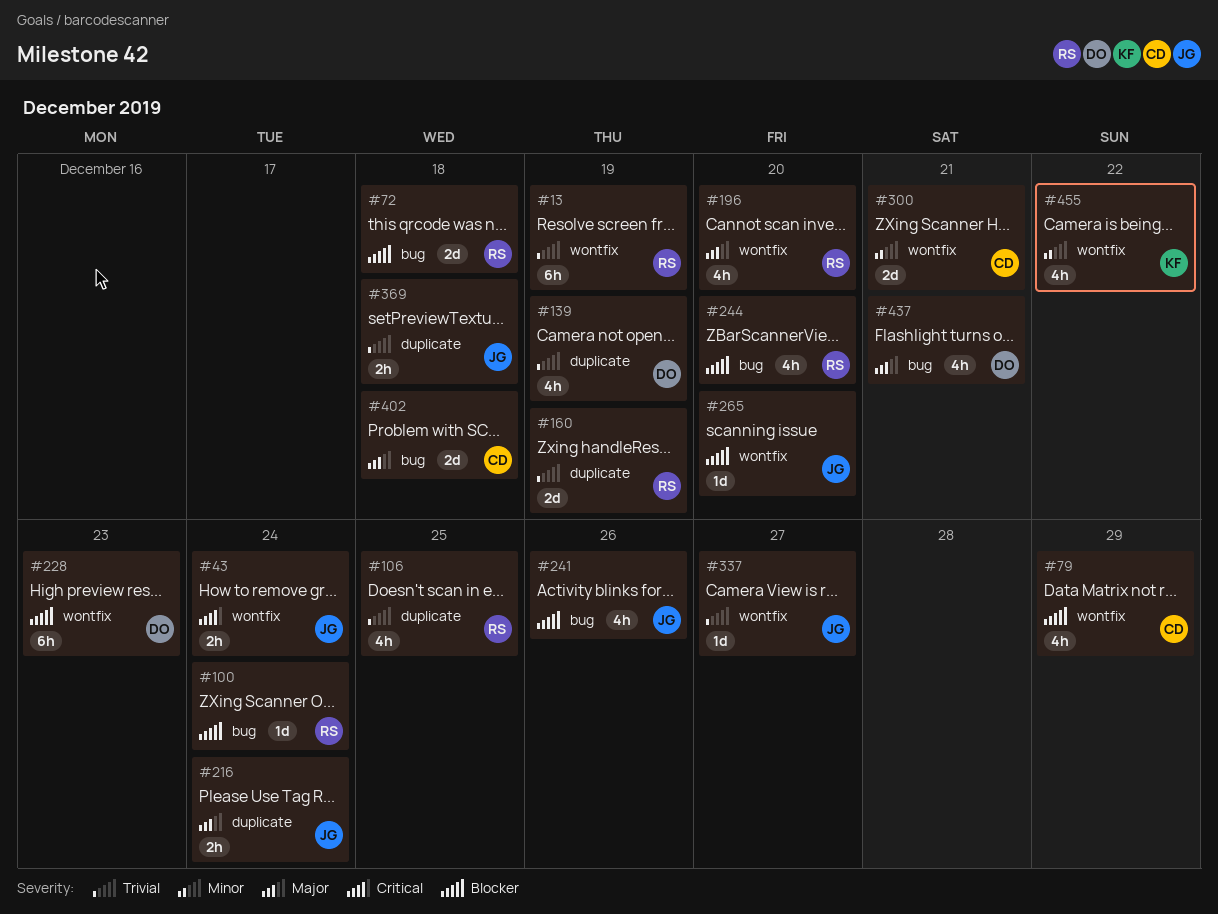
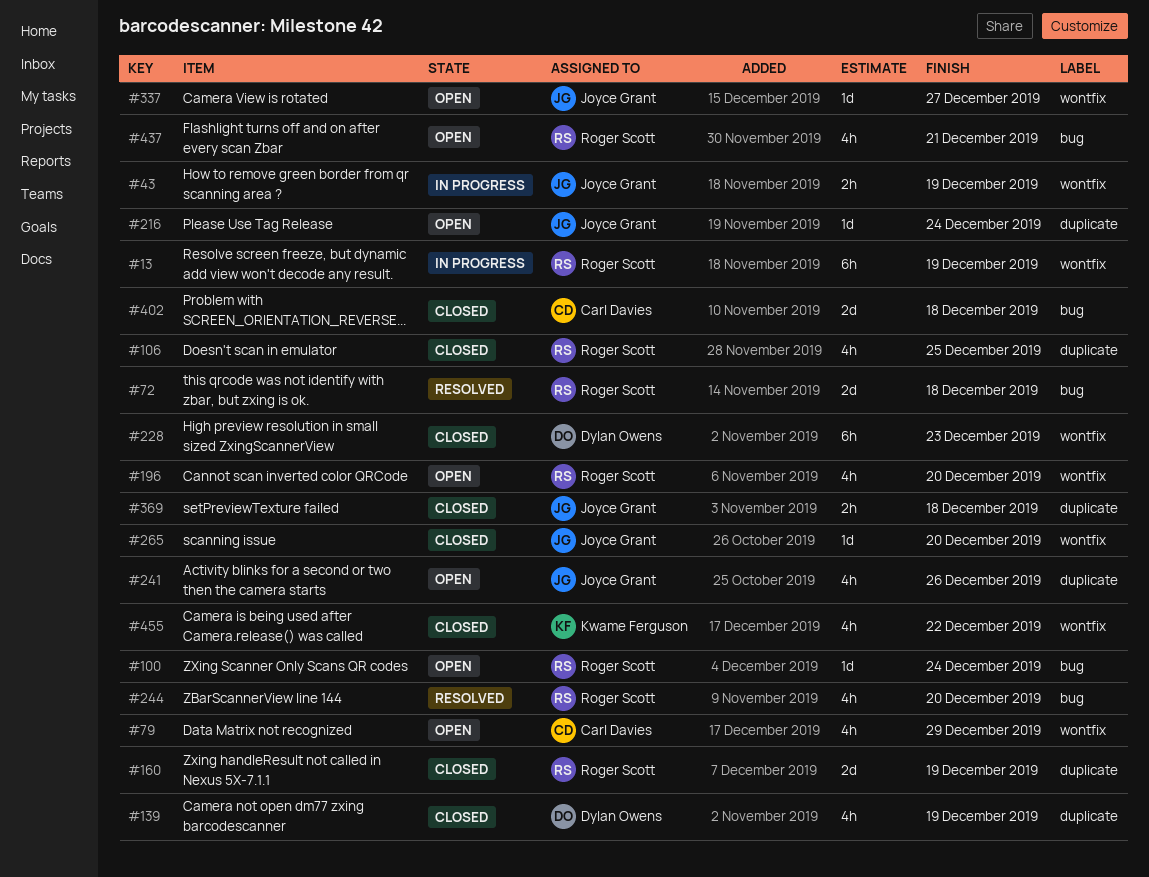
#43, due: Dec 24 -> Dec 19
#216, estimate: 2h -> 1d
#241, label: bug -> duplicate
#300: present -> none
#437, owner: Dylan Owens -> Roger Scott

